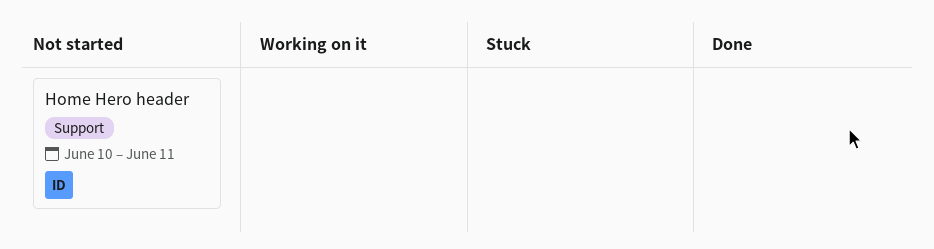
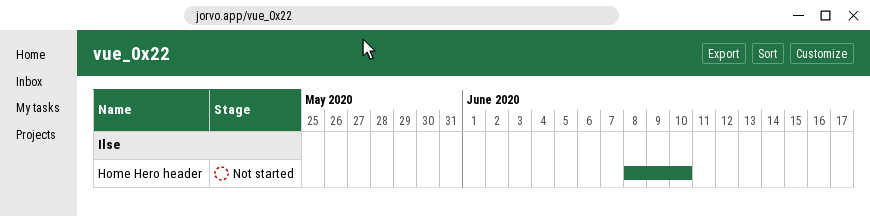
Home Hero header, start: Jun 10 -> Jun 8
Home Hero header, due: Jun 11 -> Jun 10

